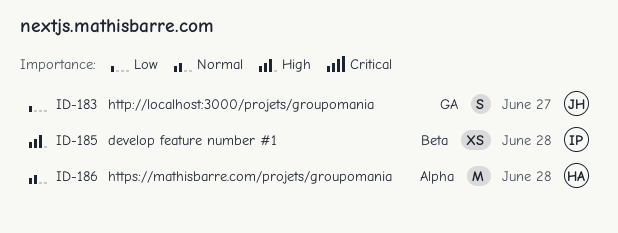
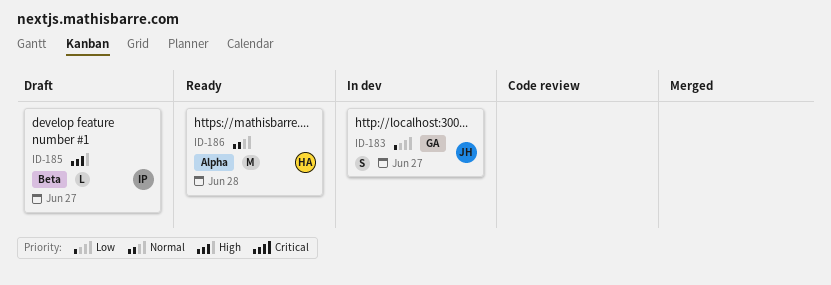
ID-185, estimate: XS -> L
ID-185, due: Jun 28 -> Jun 27

